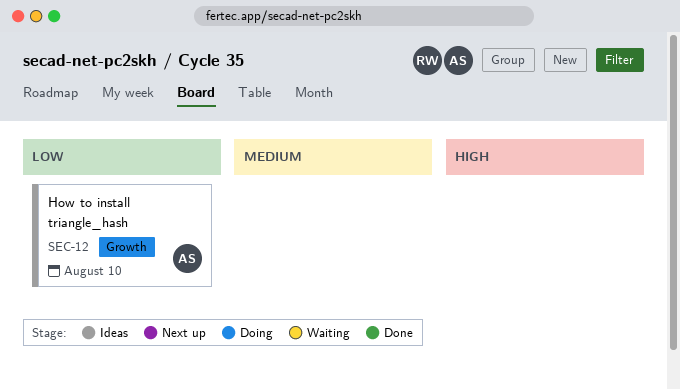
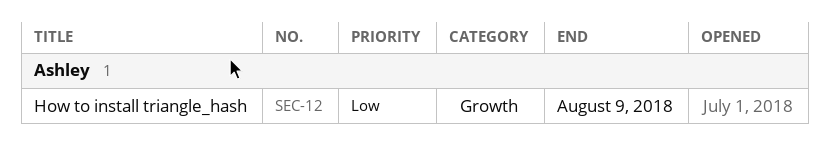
SEC-12, due: Aug 10 -> Aug 9

